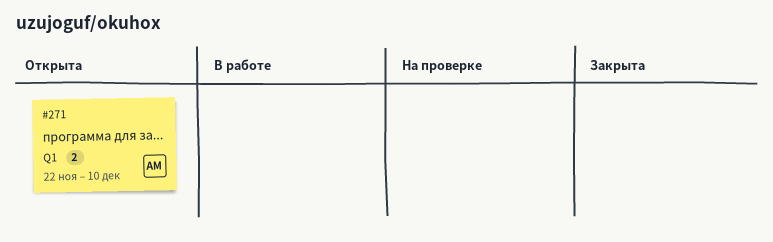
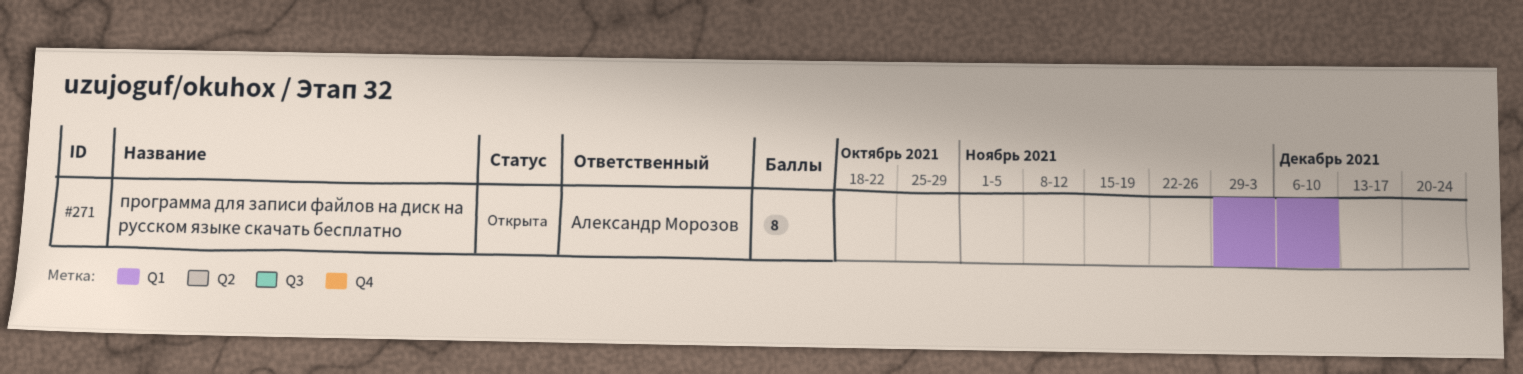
#271, estimate: 2 -> 8
#271, start: Nov 22 -> Nov 29

